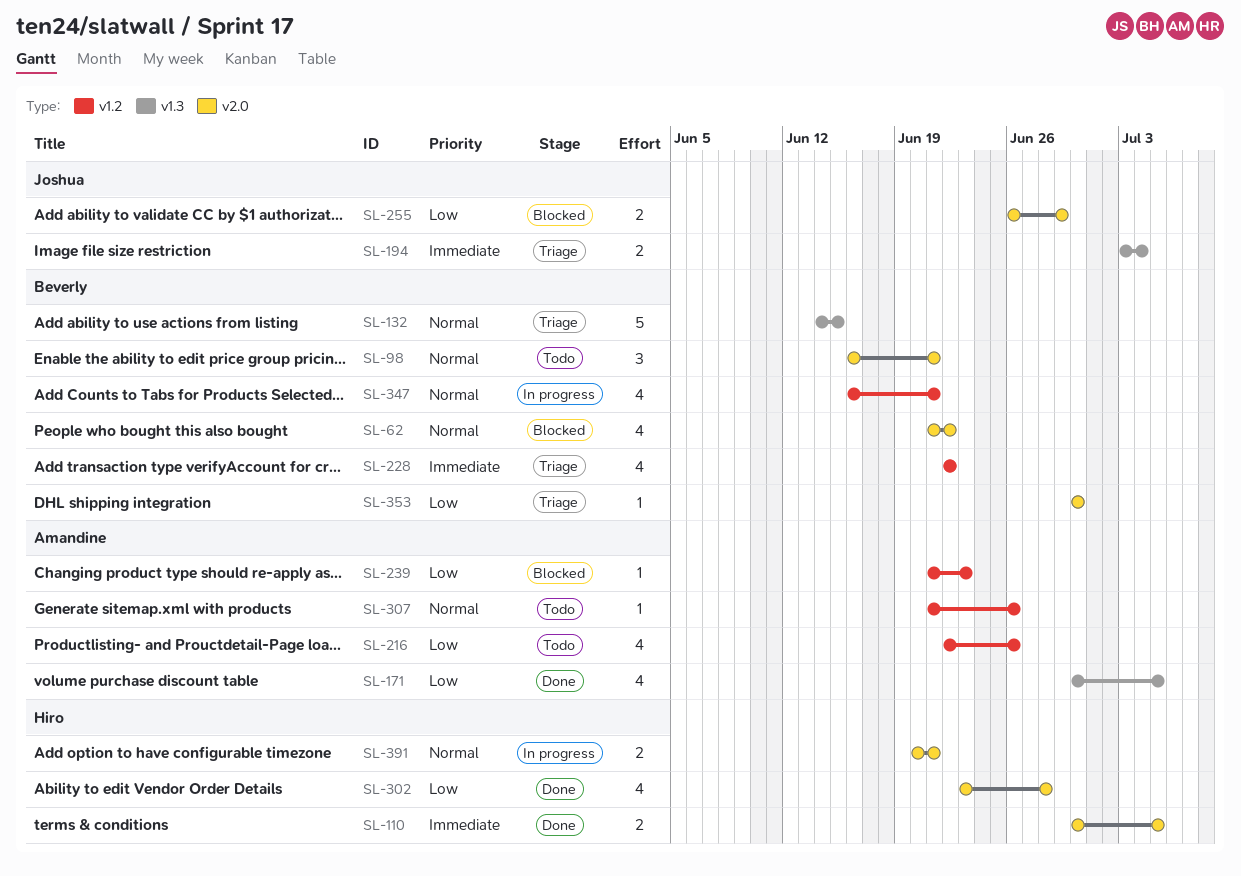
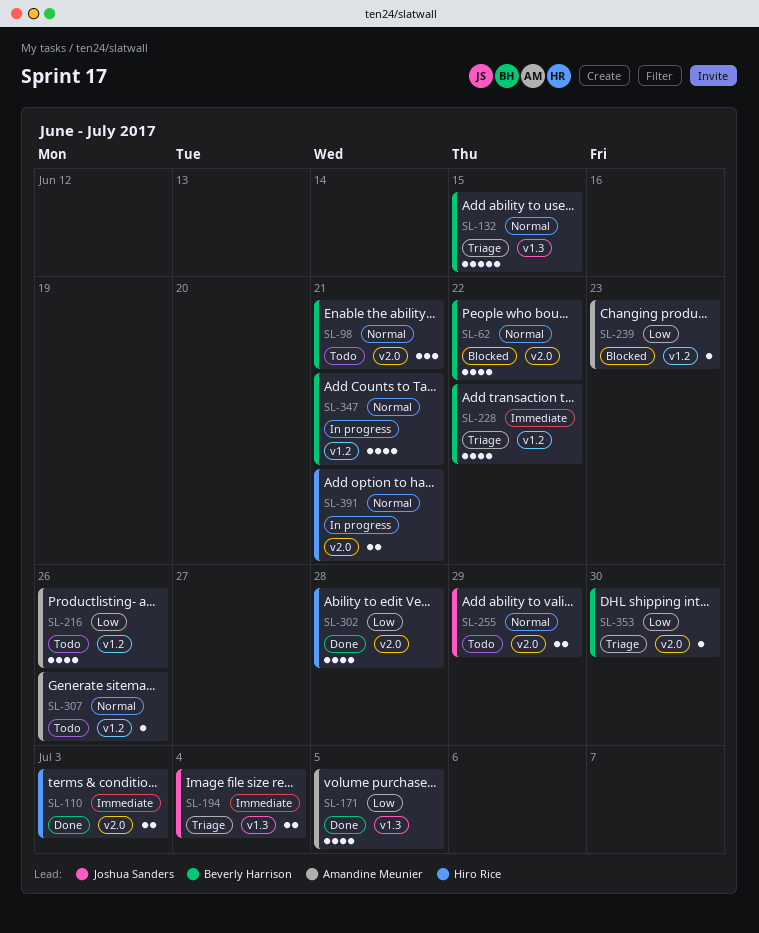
SL-110, due: Jul 5 -> Jul 3
SL-255, status: Blocked -> Todo
SL-255, priority: Low -> Normal

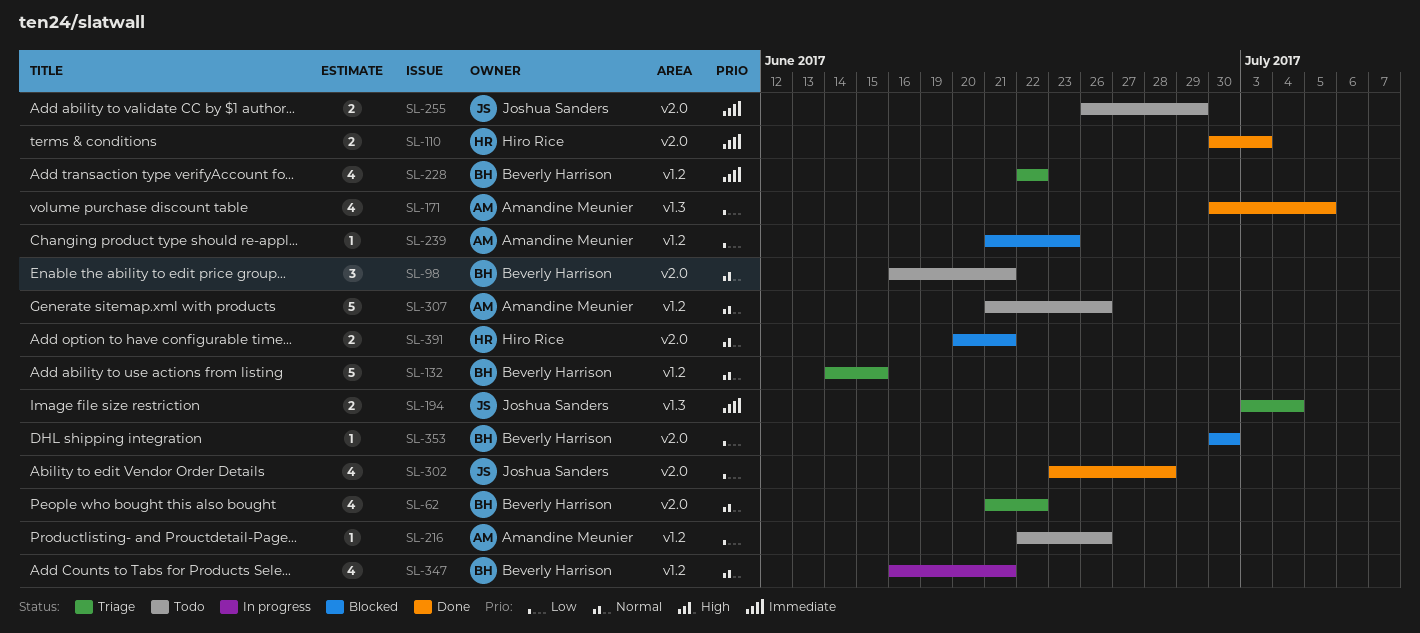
SL-62, status: Blocked -> Triage
SL-132, label: v1.3 -> v1.2
SL-216, estimate: 4 -> 1
SL-255, priority: Normal -> Immediate
SL-302, owner: Hiro Rice -> Joshua Sanders
SL-307, estimate: 1 -> 5
SL-353, status: Triage -> Blocked
SL-391, status: In progress -> Blocked

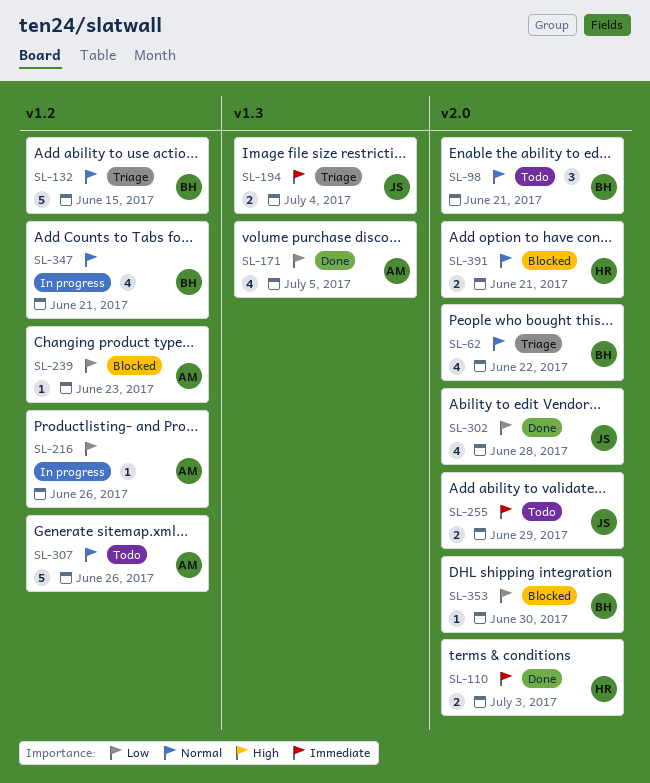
SL-216, status: Todo -> In progress
SL-228: present -> none

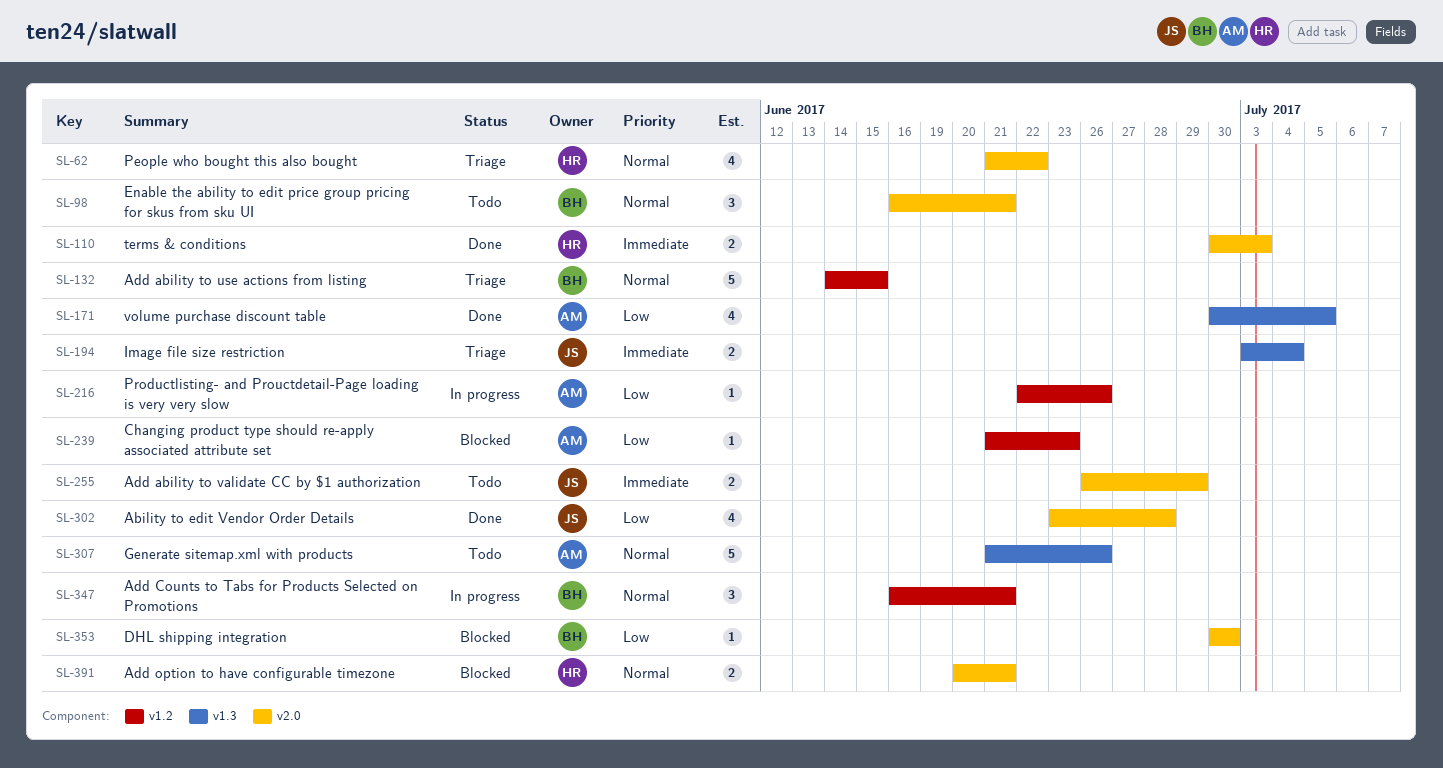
SL-62, owner: BH -> HR
SL-307, label: v1.2 -> v1.3
SL-347, estimate: 4 -> 3

